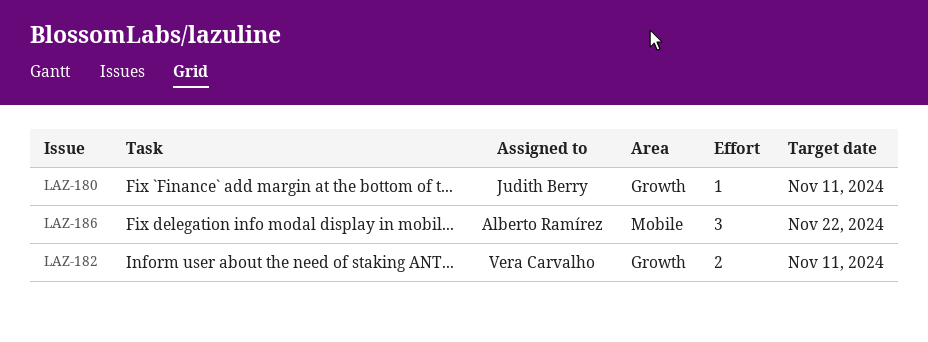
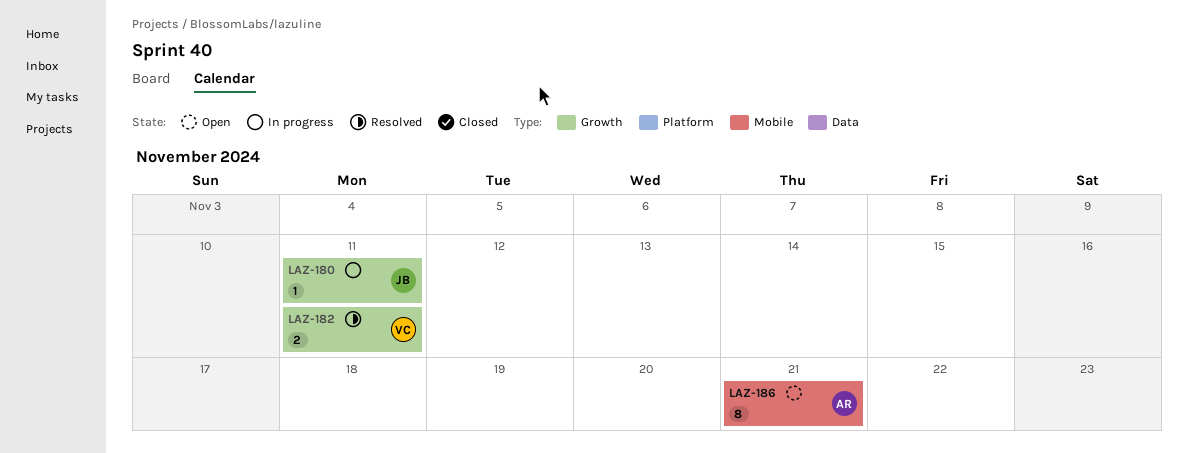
LAZ-186, estimate: 3 -> 8
LAZ-186, due: Nov 22 -> Nov 21

